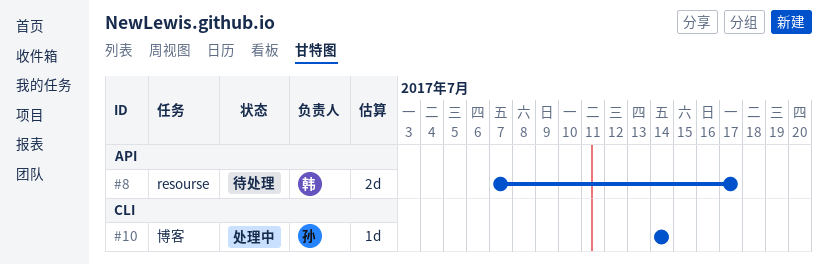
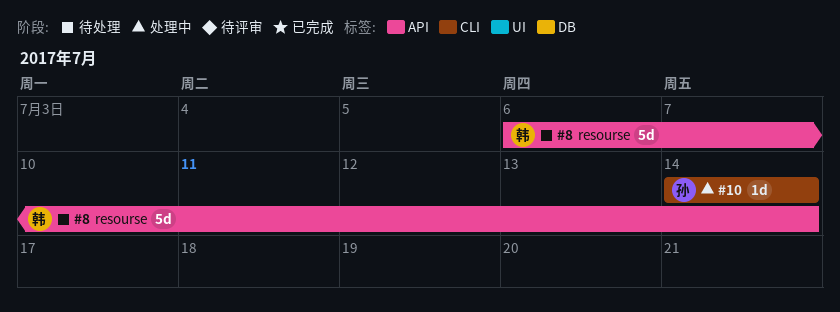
#8, estimate: 2d -> 5d
#8, start: Jul 7 -> Jul 6
#8, due: Jul 17 -> Jul 14

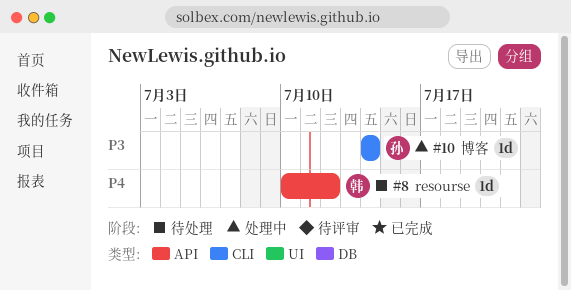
#8, estimate: 5d -> 1d
#8, start: Jul 6 -> Jul 10
#8, due: Jul 14 -> Jul 12

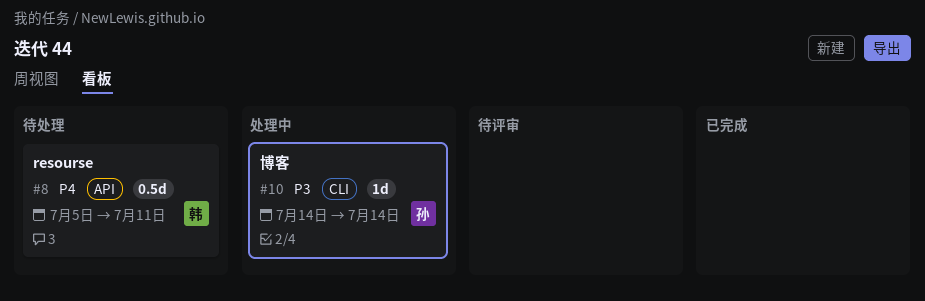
#8, estimate: 1d -> 0.5d
#8, start: Jul 10 -> Jul 5
#8, due: Jul 12 -> Jul 11

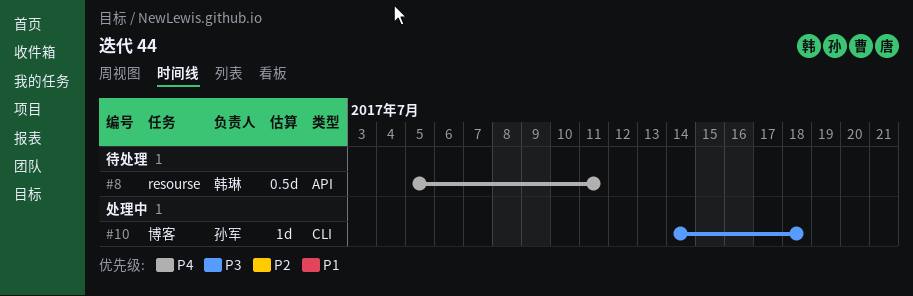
#10, due: Jul 14 -> Jul 18

